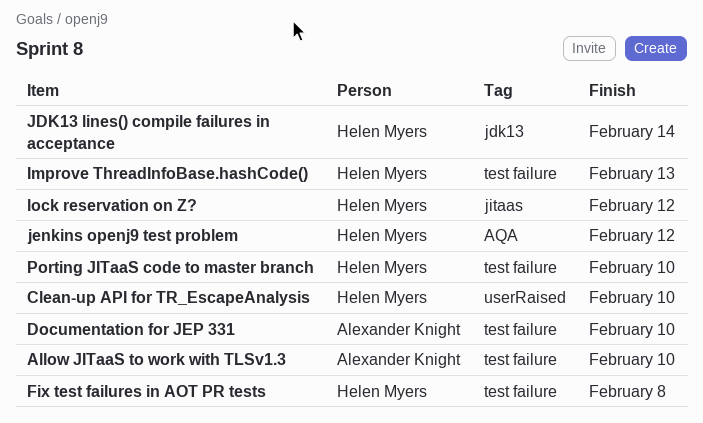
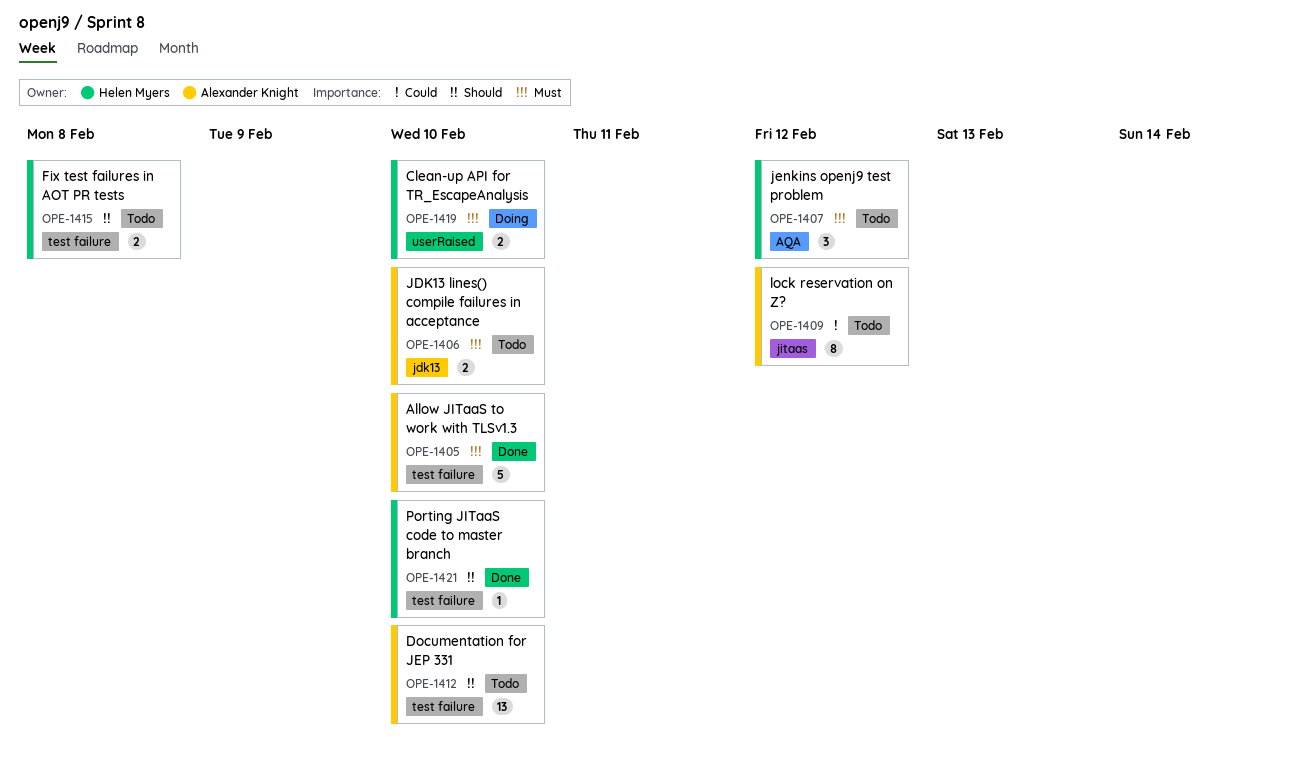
Improve ThreadInfoBase.hashCode(): present -> none
JDK13 lines() compile failures in acceptance, owner: Helen Myers -> Alexander Knight
JDK13 lines() compile failures in acceptance, due: Feb 14 -> Feb 10
lock reservation on Z?, owner: Helen Myers -> Alexander Knight

